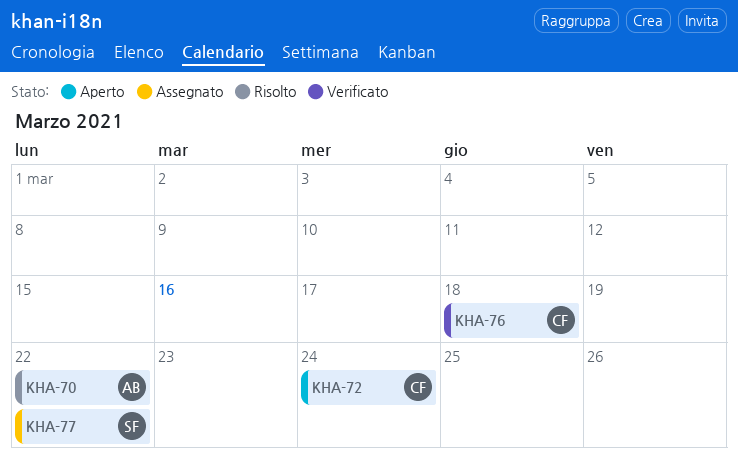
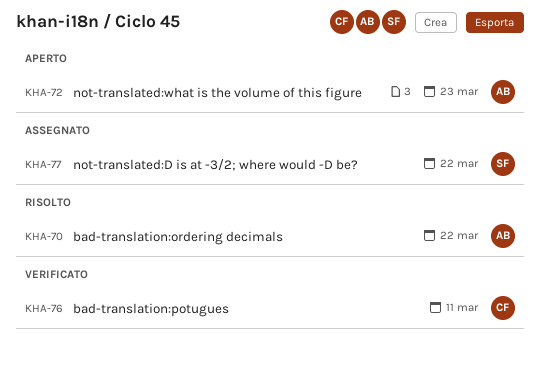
KHA-72, owner: CF -> AB
KHA-72, due: Mar 24 -> Mar 23
KHA-76, due: Mar 18 -> Mar 11

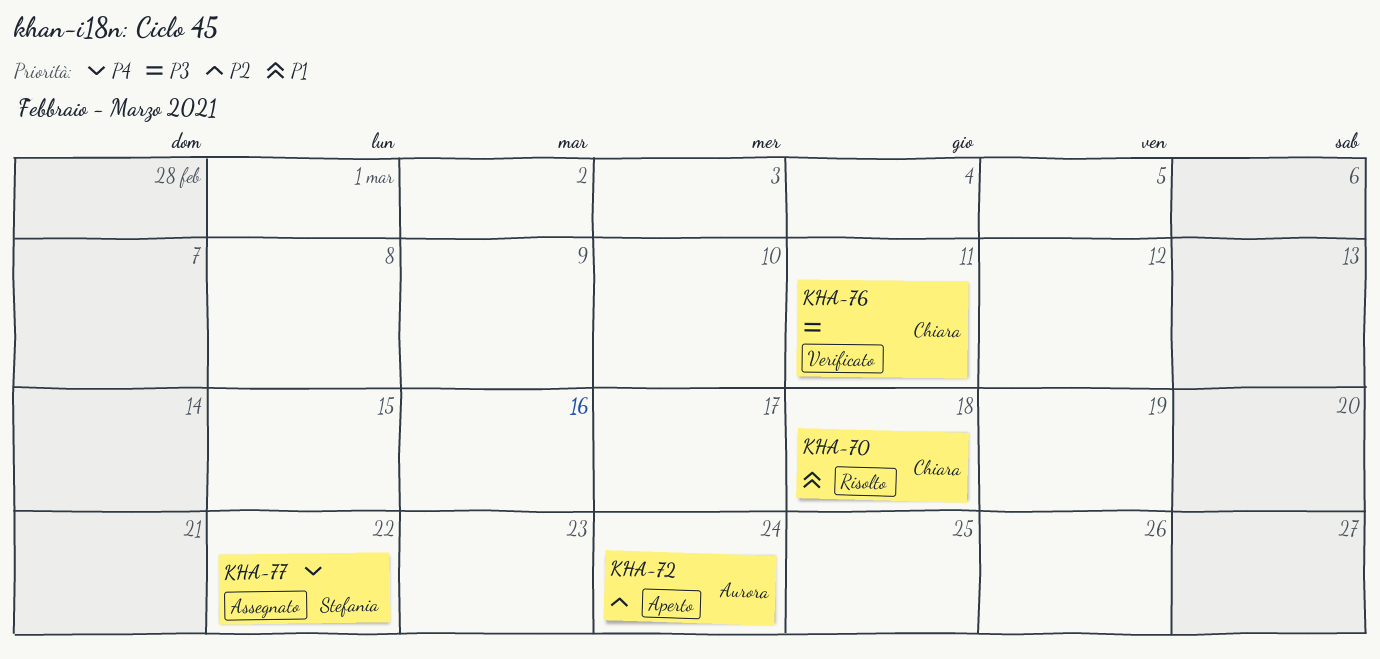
KHA-70, owner: Aurora -> Chiara
KHA-70, due: Mar 22 -> Mar 18
KHA-72, due: Mar 23 -> Mar 24

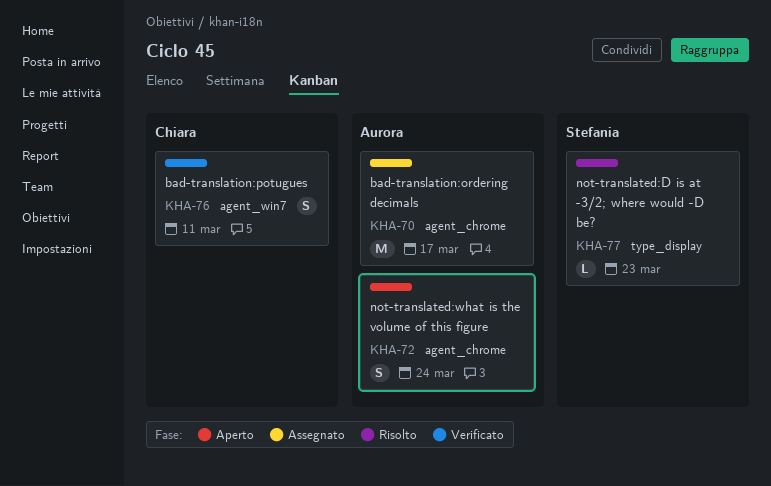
KHA-70, status: Risolto -> Assegnato
KHA-70, owner: Chiara -> Aurora
KHA-70, due: Mar 18 -> Mar 17
KHA-77, status: Assegnato -> Risolto
KHA-77, due: Mar 22 -> Mar 23

